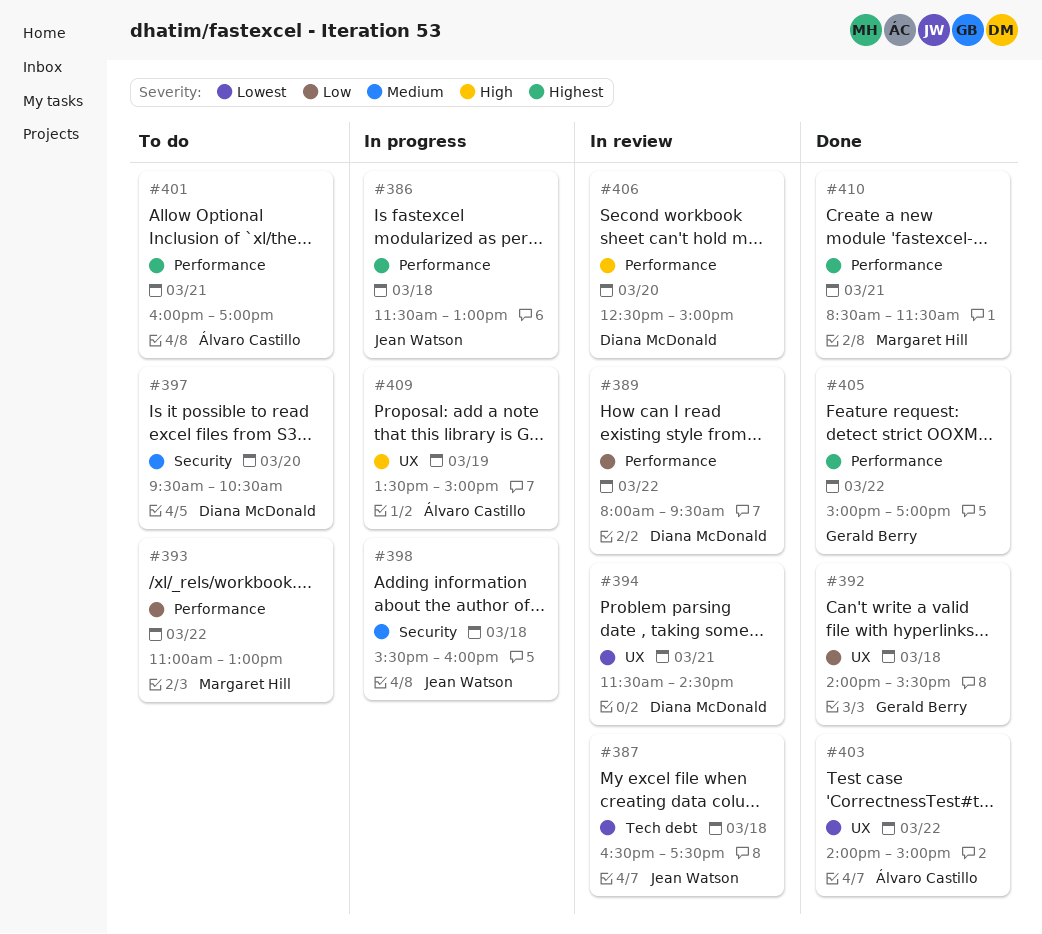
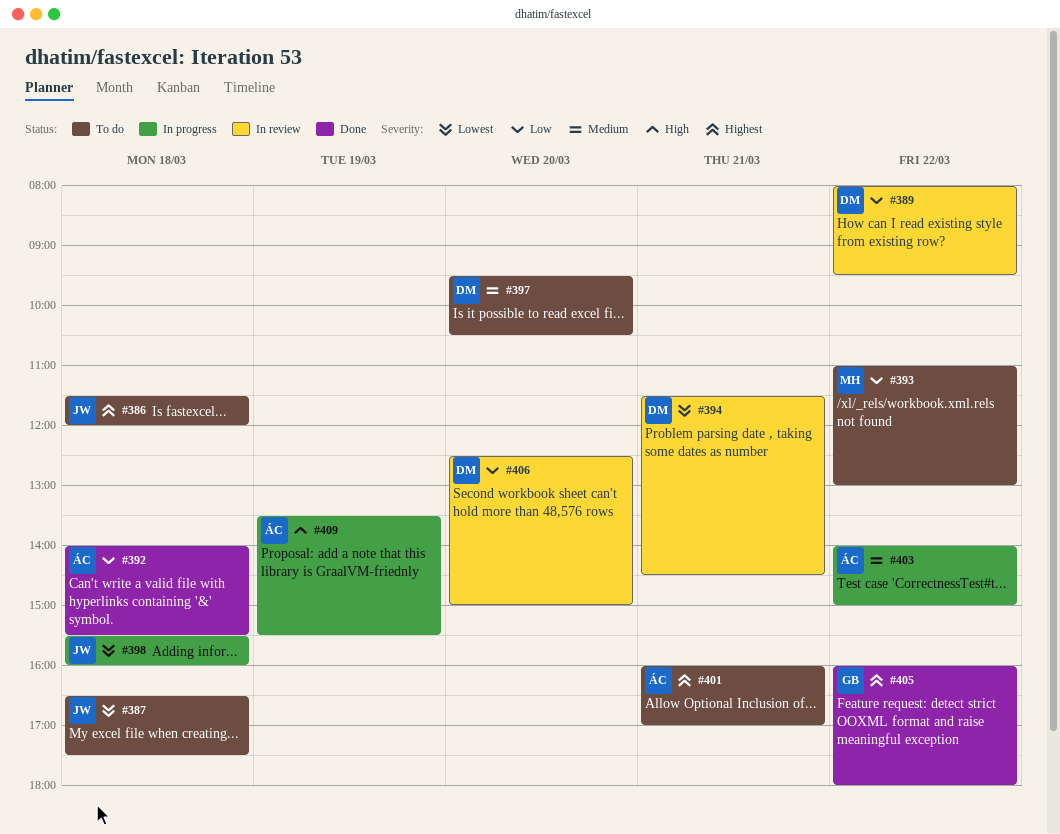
#386, status: In progress -> To do
#386, ends: 13:00 -> 12:00
#387, status: In review -> To do
#392, owner: Gerald Berry -> Álvaro Castillo
#398, priority: Medium -> Lowest
#403, status: Done -> In progress
#403, priority: Lowest -> Medium
#405, begins: 15:00 -> 16:00
#405, ends: 17:00 -> 18:00
#406, priority: High -> Low
#409, ends: 15:00 -> 15:30
#410: present -> none

